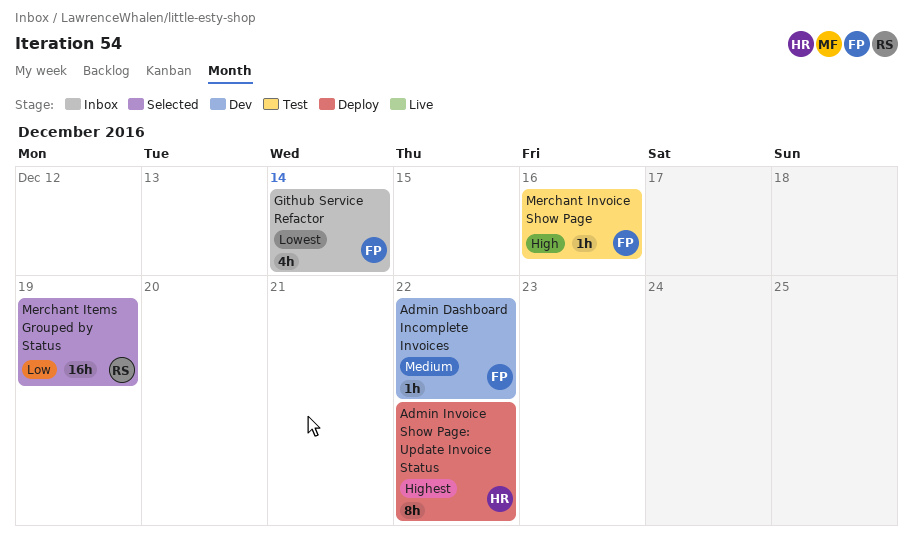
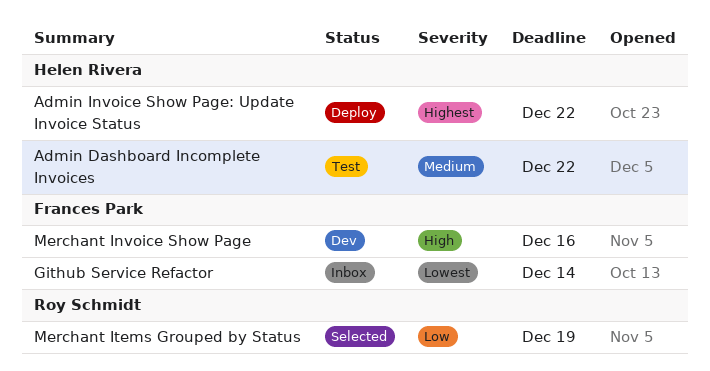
Admin Dashboard Incomplete Invoices, status: Dev -> Test
Admin Dashboard Incomplete Invoices, owner: Frances Park -> Helen Rivera
Merchant Invoice Show Page, status: Test -> Dev

